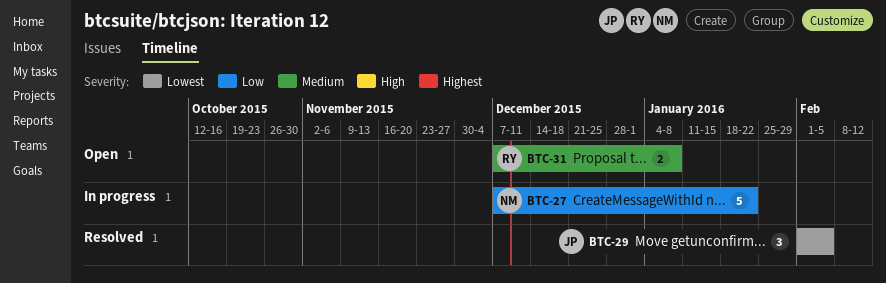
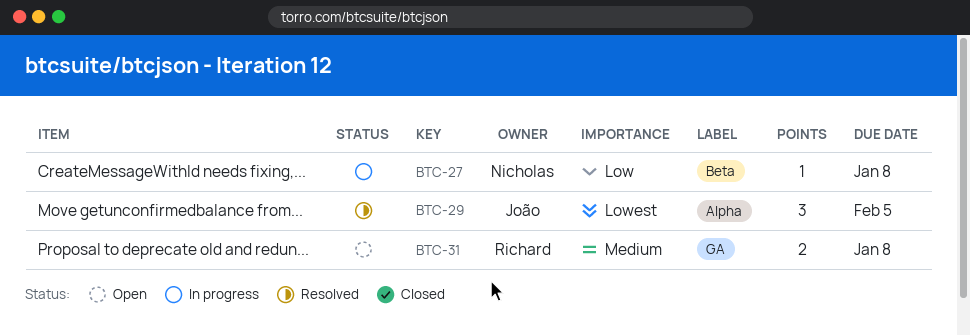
BTC-27, estimate: 5 -> 1
BTC-27, due: Jan 22 -> Jan 8

